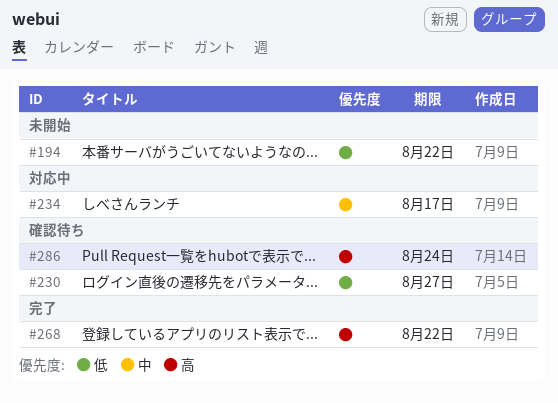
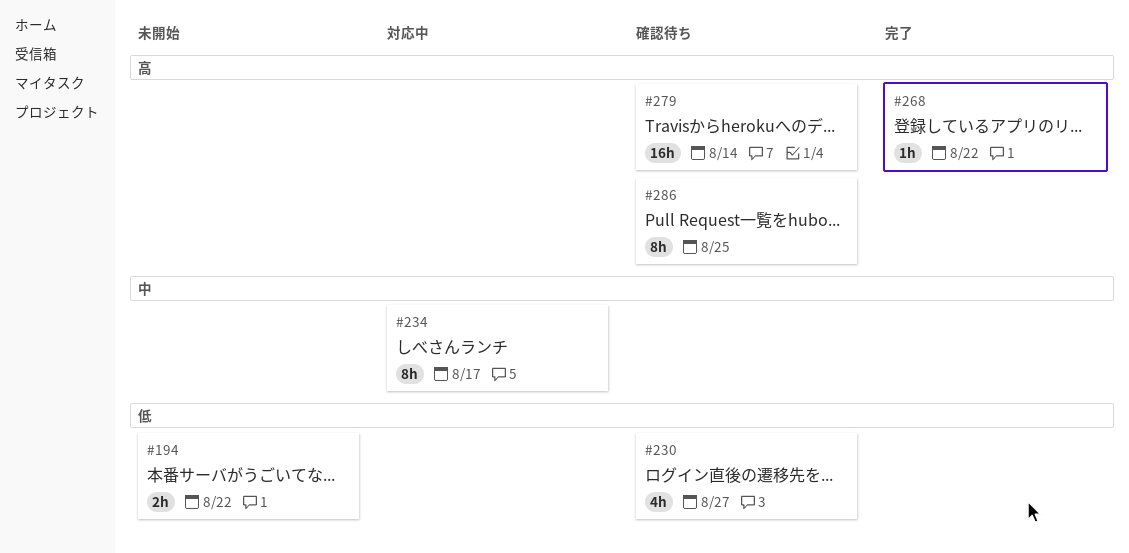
#279: none -> present
#286, due: Aug 24 -> Aug 25

